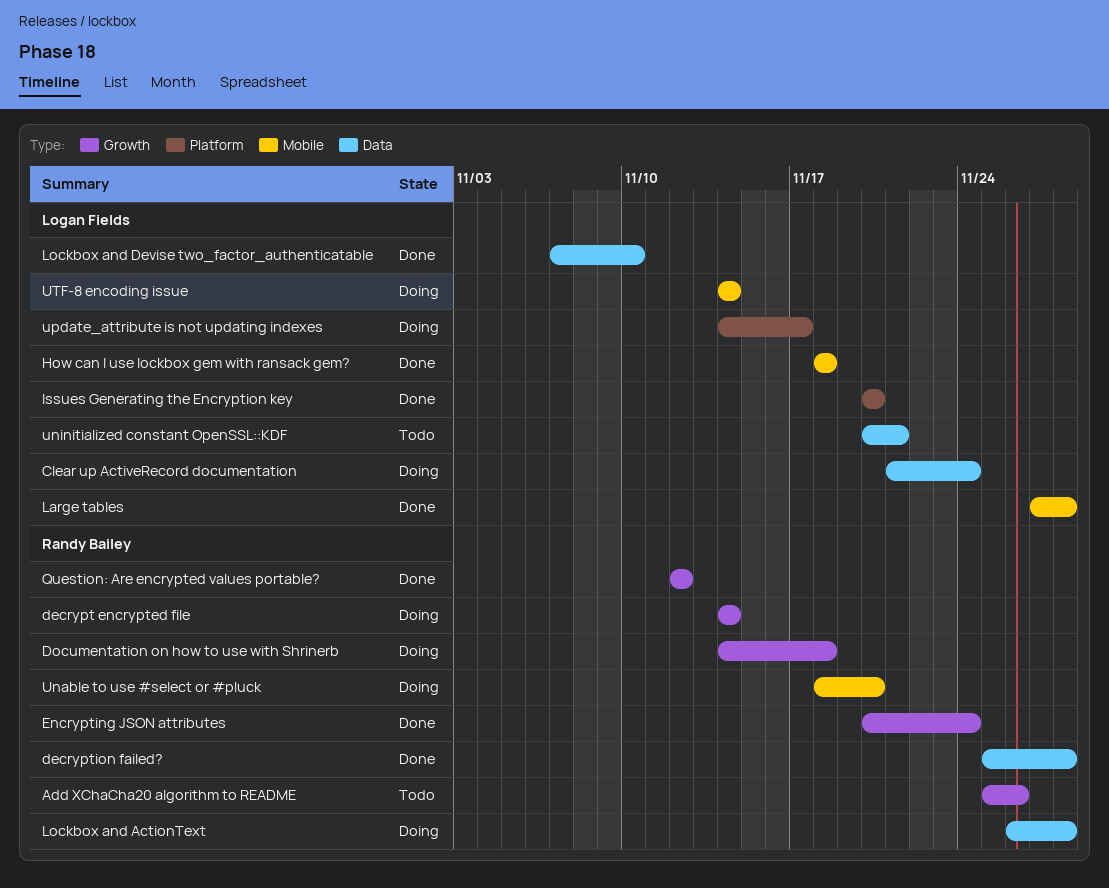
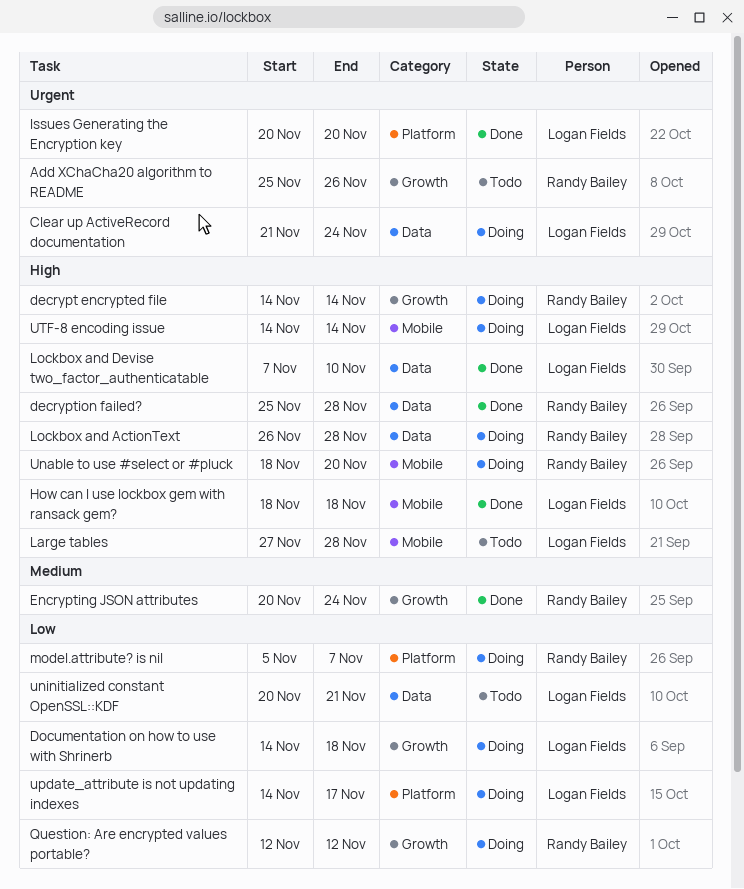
Documentation on how to use with Shrinerb, owner: Randy Bailey -> Logan Fields
Large tables, status: Done -> Todo
model.attribute? is nil: none -> present
Question: Are encrypted values portable?, status: Done -> Doing

